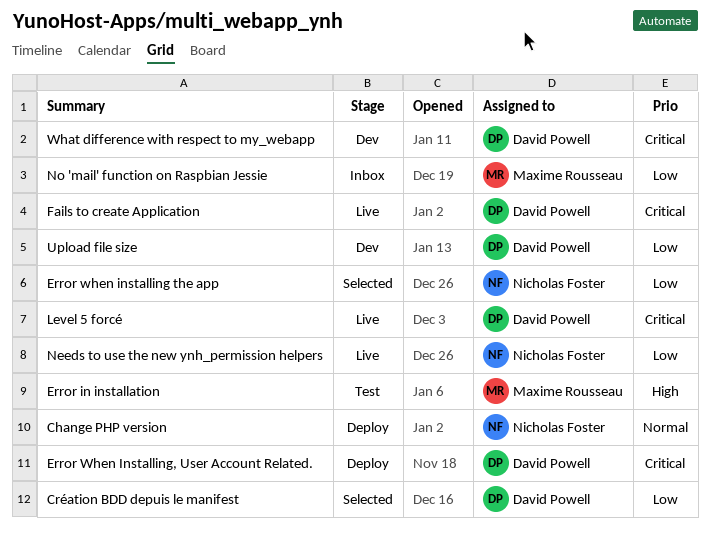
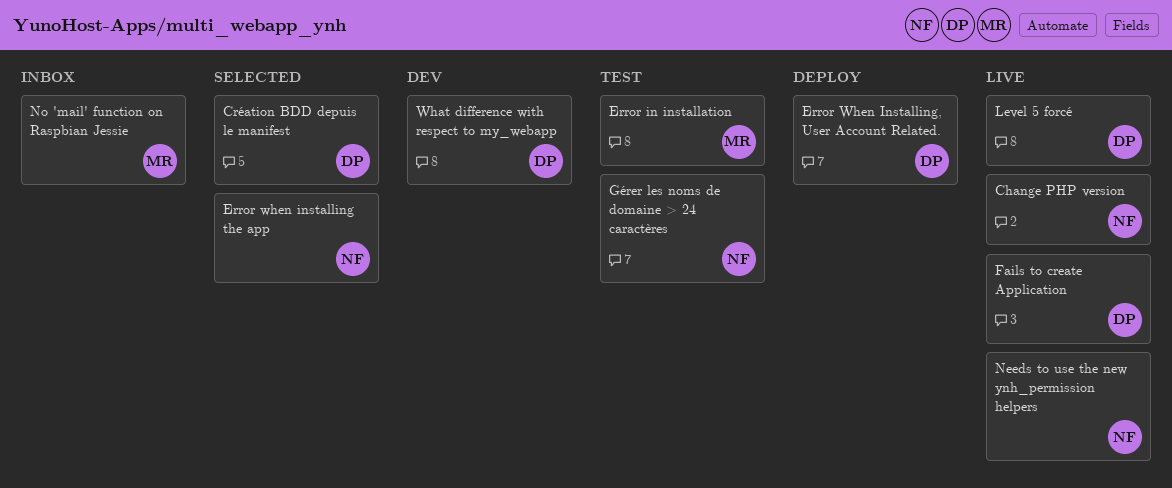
Change PHP version, status: Deploy -> Live
Gérer les noms de domaine > 24 caractères: none -> present
Upload file size: present -> none

